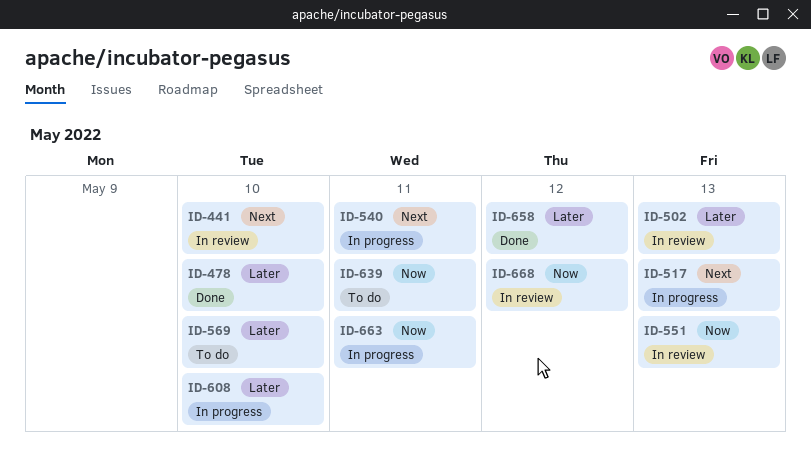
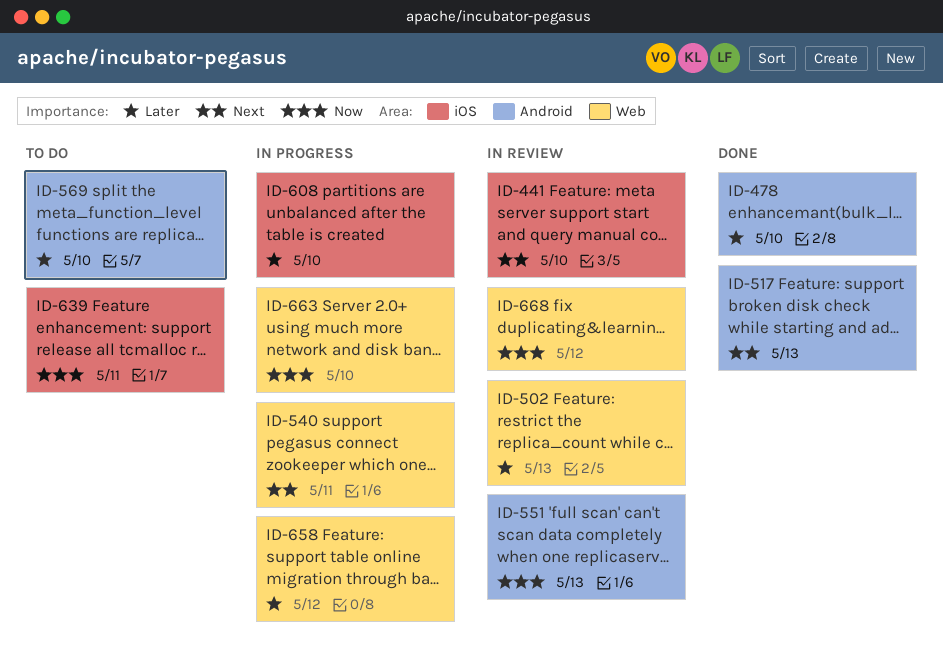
ID-517, status: In progress -> Done
ID-658, status: Done -> In progress
ID-663, due: May 11 -> May 10

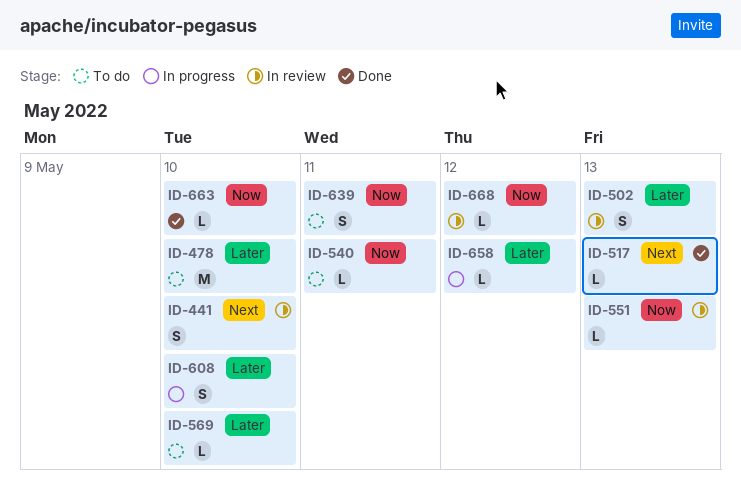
ID-478, status: Done -> To do
ID-540, status: In progress -> To do
ID-540, priority: Next -> Now
ID-663, status: In progress -> Done

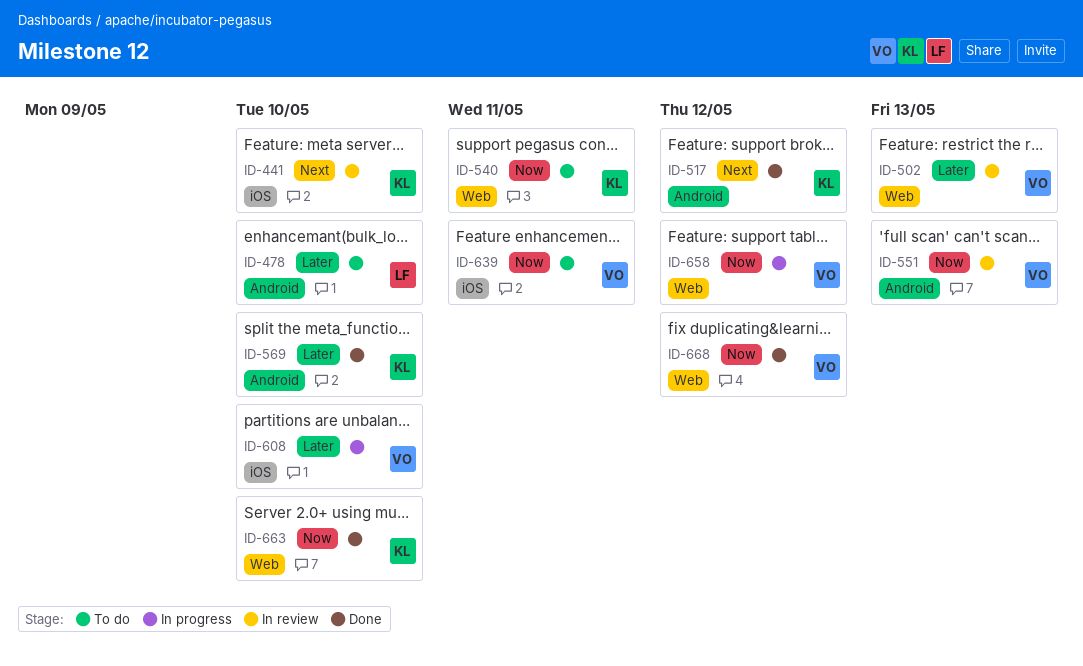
ID-517, due: May 13 -> May 12
ID-569, status: To do -> Done
ID-658, priority: Later -> Now
ID-668, status: In review -> Done

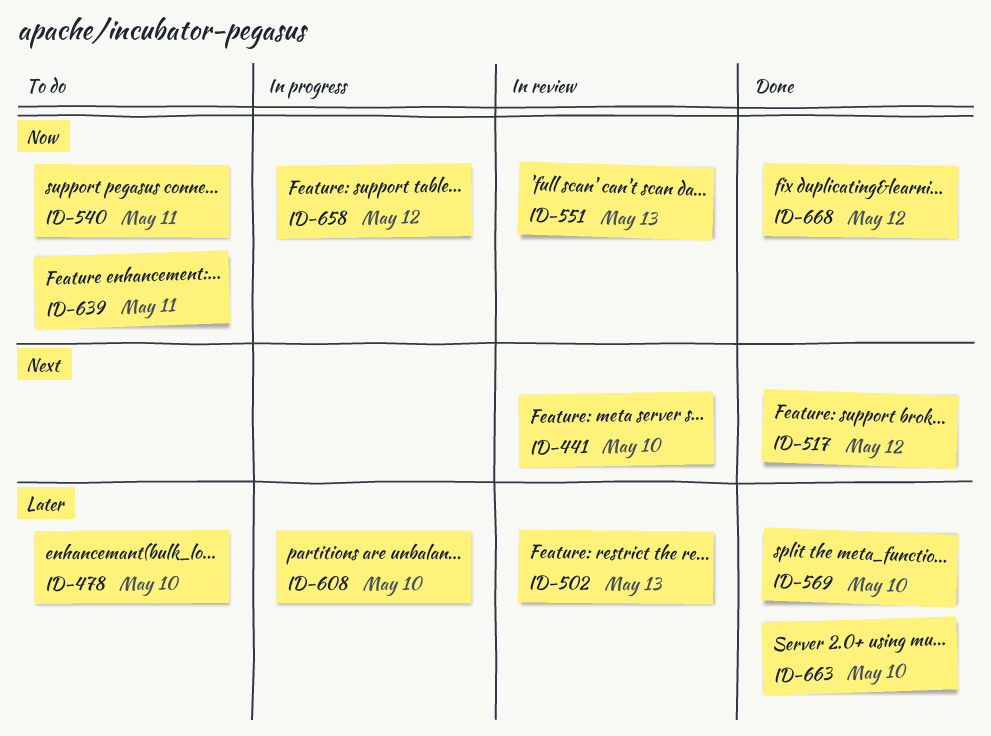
ID-663, priority: Now -> Later

